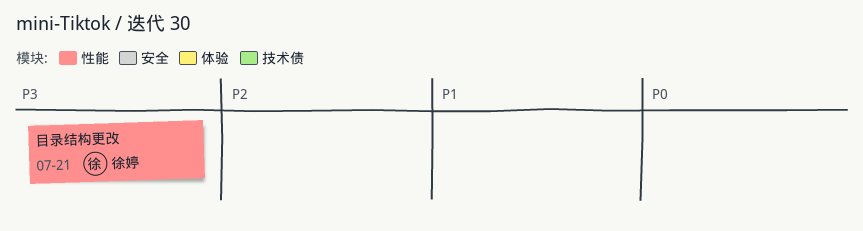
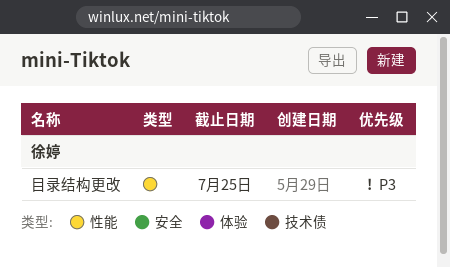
目录结构更改, due: Jul 21 -> Jul 25

